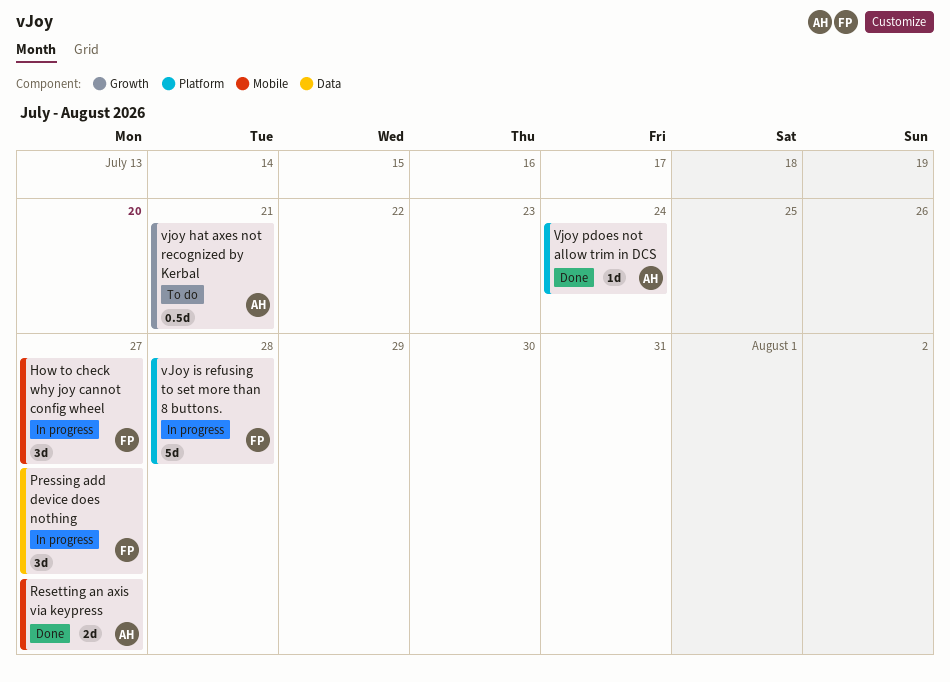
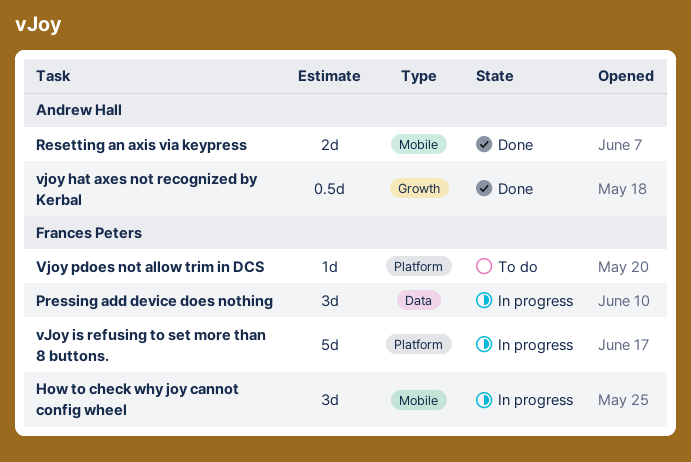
vjoy hat axes not recognized by Kerbal, status: To do -> Done
Vjoy pdoes not allow trim in DCS, status: Done -> To do
Vjoy pdoes not allow trim in DCS, owner: Andrew Hall -> Frances Peters

